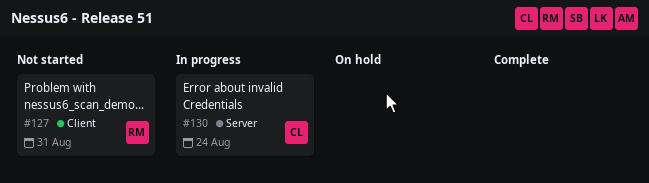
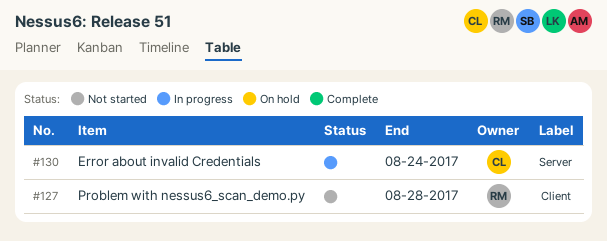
#127, due: Aug 31 -> Aug 28

